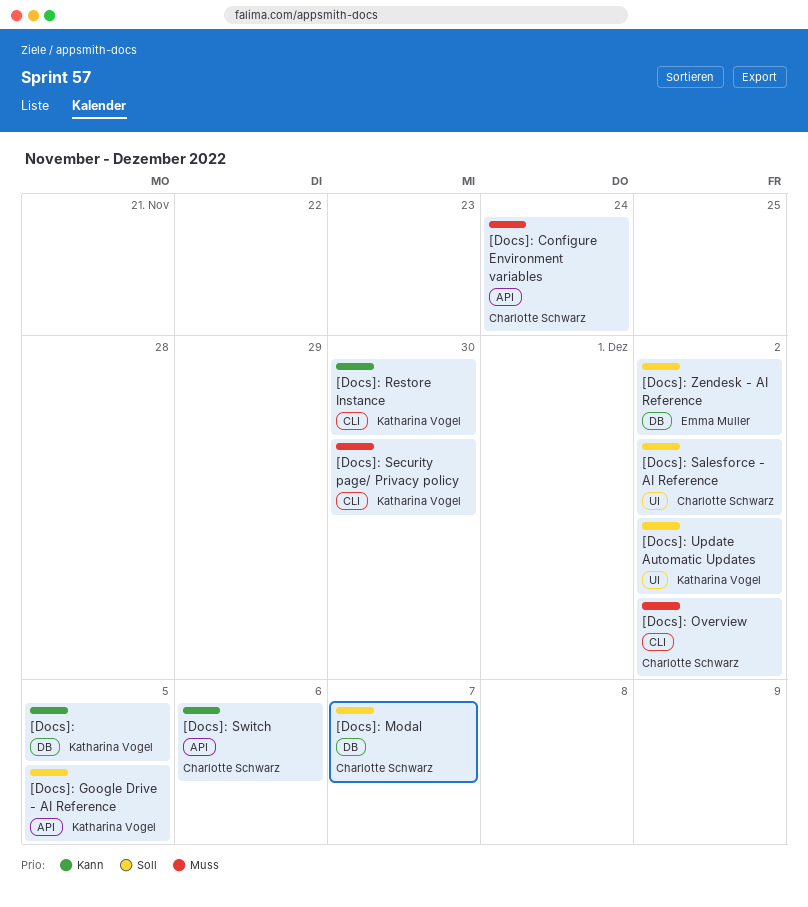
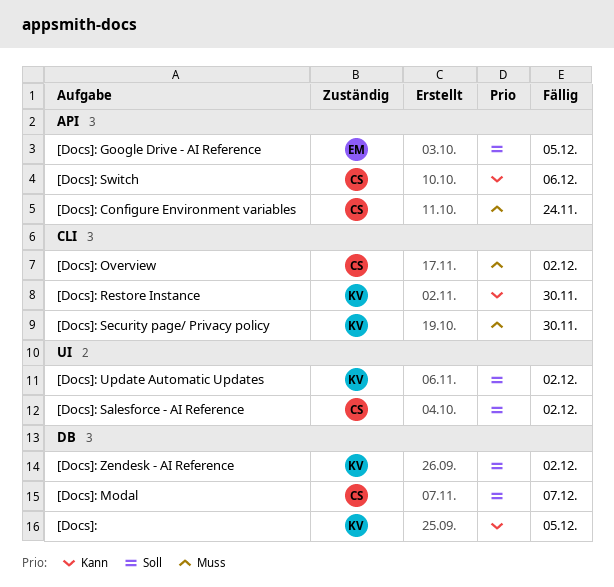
[Docs]: Google Drive - AI Reference, owner: Katharina Vogel -> Emma Muller
[Docs]: Zendesk - AI Reference, owner: Emma Muller -> Katharina Vogel

